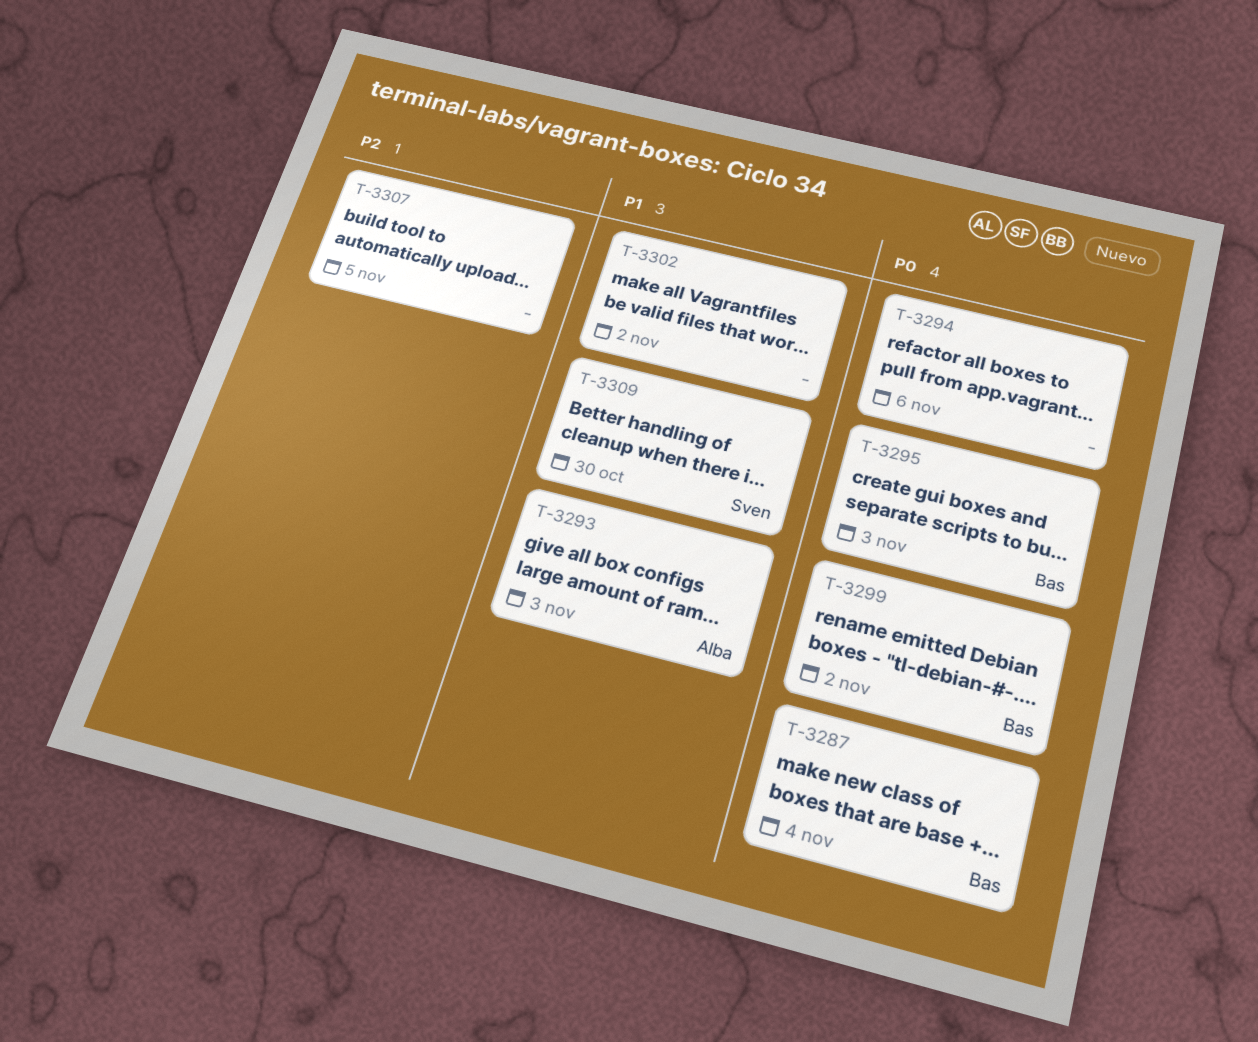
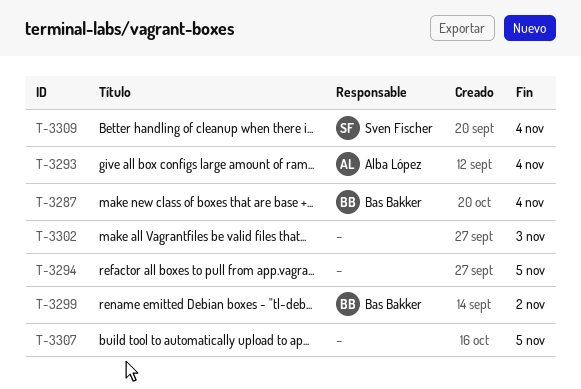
T-3293, due: Nov 3 -> Nov 4
T-3294, due: Nov 6 -> Nov 5
T-3295: present -> none
T-3302, due: Nov 2 -> Nov 3
T-3309, due: Oct 30 -> Nov 4

